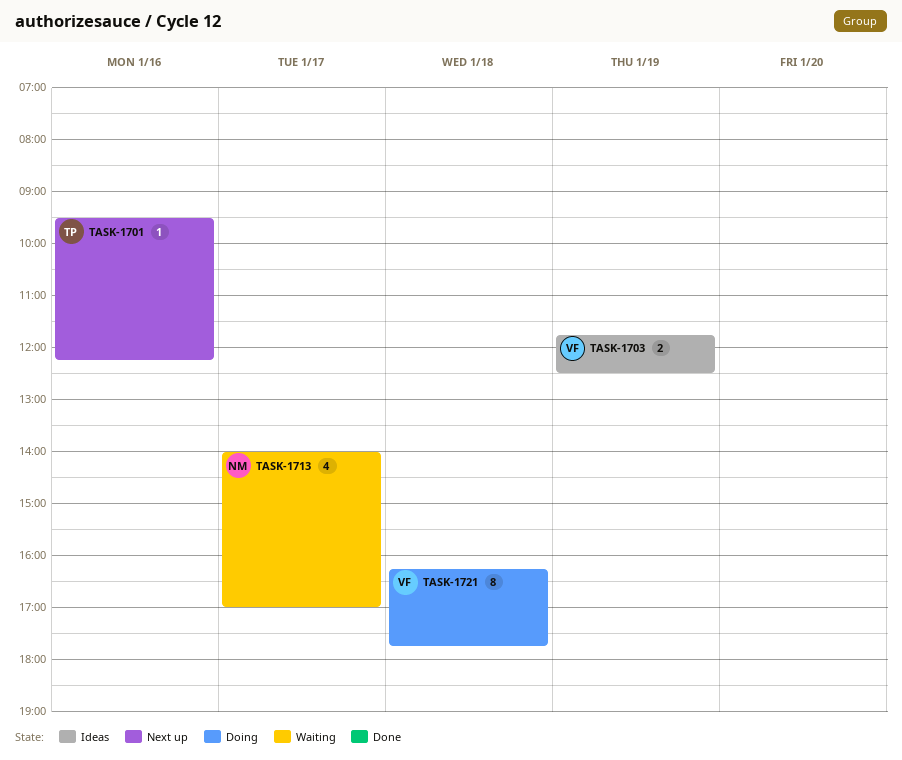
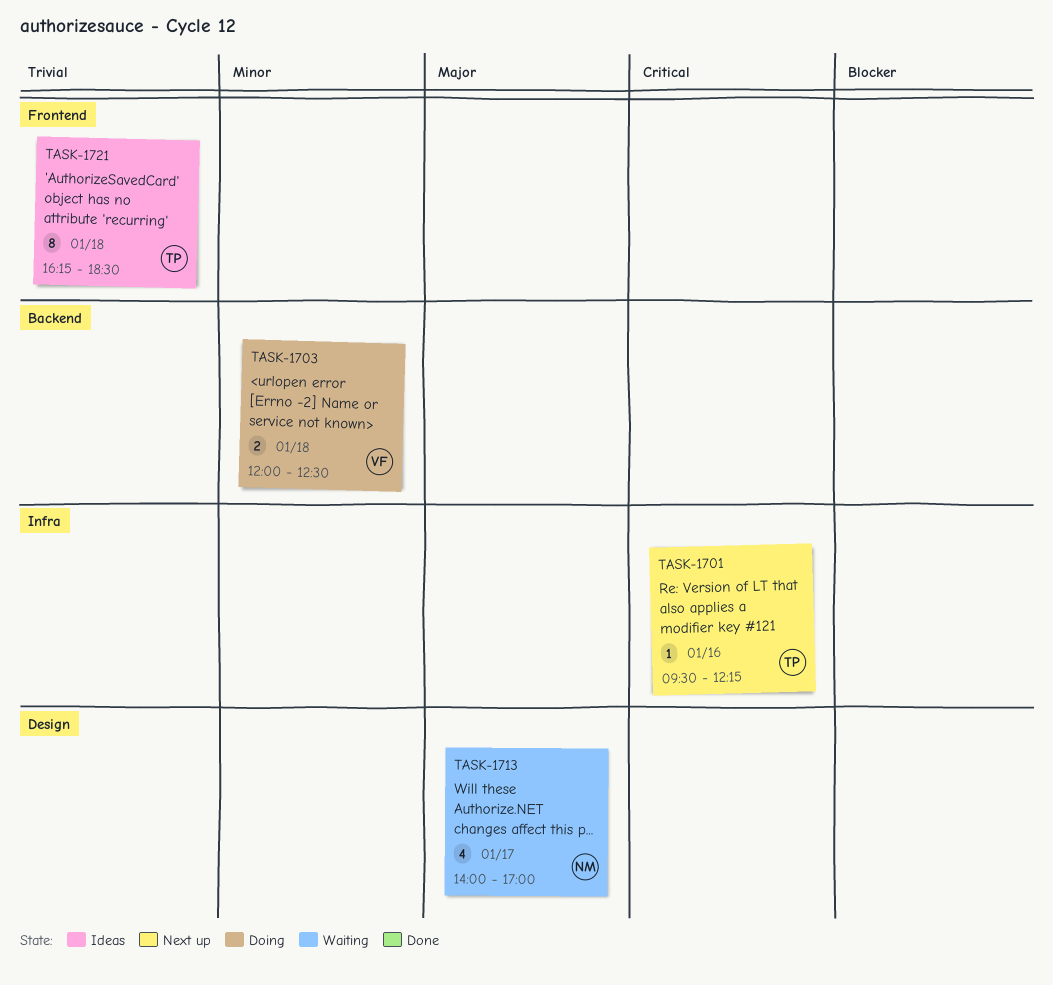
TASK-1703, status: Ideas -> Doing
TASK-1703, day: Jan 19 -> Jan 18
TASK-1703, begins: 11:45 -> 12:00
TASK-1721, status: Doing -> Ideas
TASK-1721, owner: VF -> TP
TASK-1721, ends: 17:45 -> 18:30

